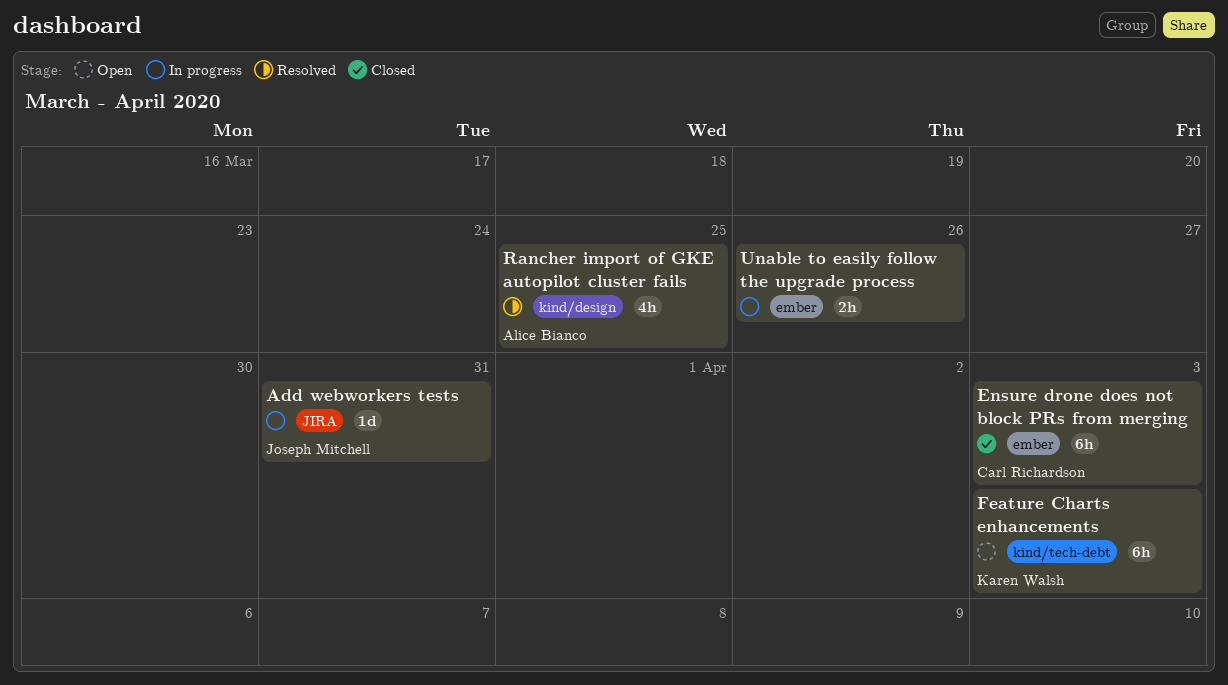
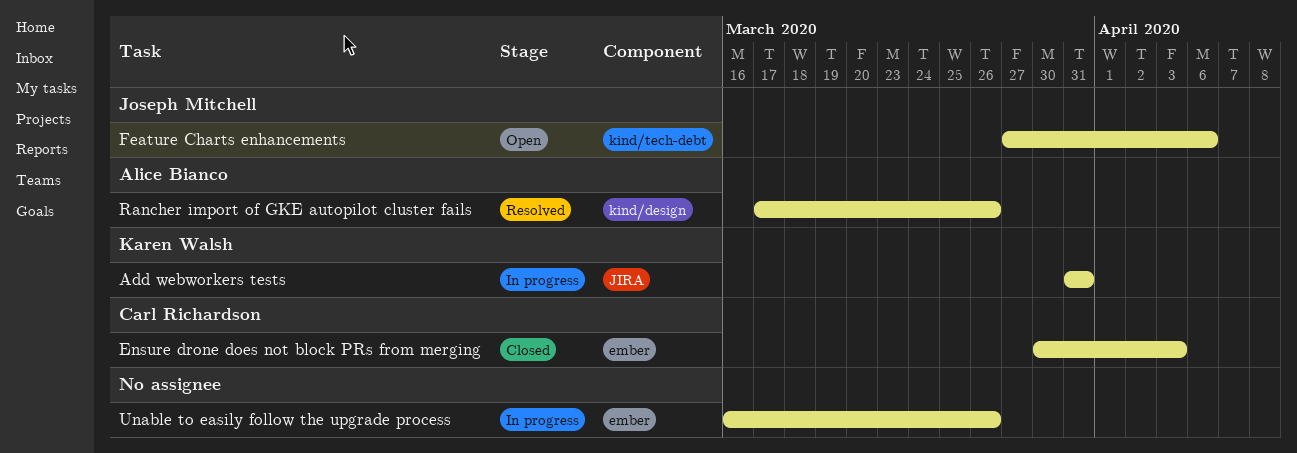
Add webworkers tests, owner: Joseph Mitchell -> Karen Walsh
Feature Charts enhancements, owner: Karen Walsh -> Joseph Mitchell
Feature Charts enhancements, due: Apr 3 -> Apr 6
Rancher import of GKE autopilot cluster fails, due: Mar 25 -> Mar 26

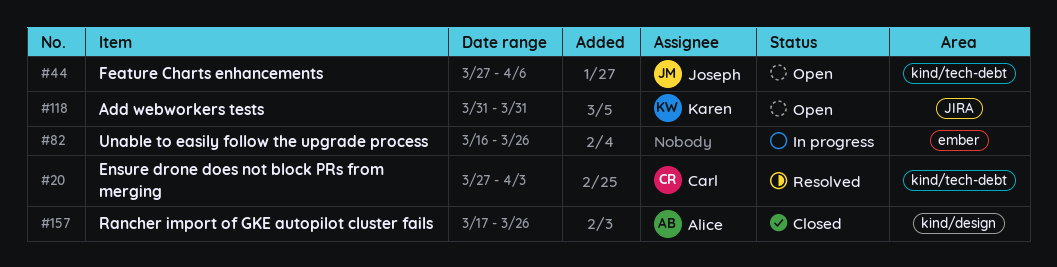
Add webworkers tests, status: In progress -> Open
Ensure drone does not block PRs from merging, status: Closed -> Resolved
Ensure drone does not block PRs from merging, label: ember -> kind/tech-debt
Ensure drone does not block PRs from merging, start: Mar 30 -> Mar 27
Rancher import of GKE autopilot cluster fails, status: Resolved -> Closed

